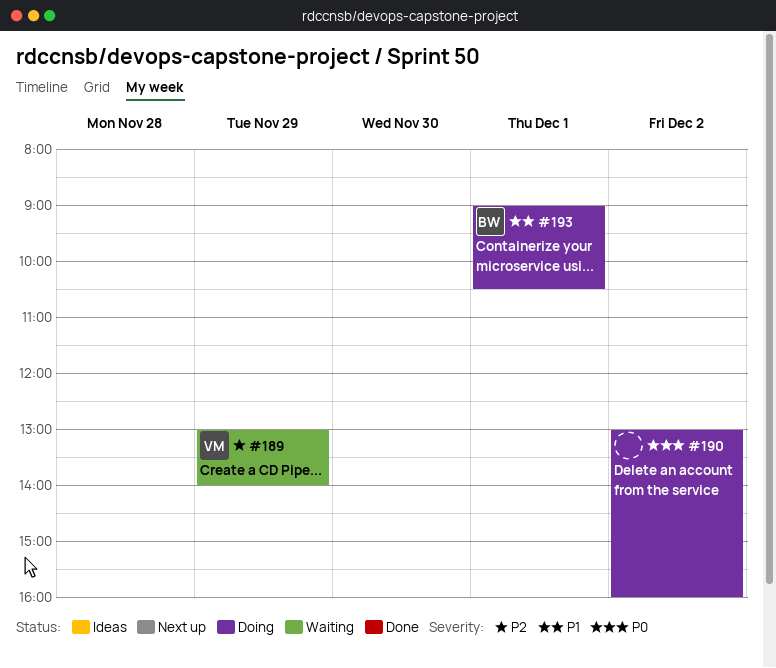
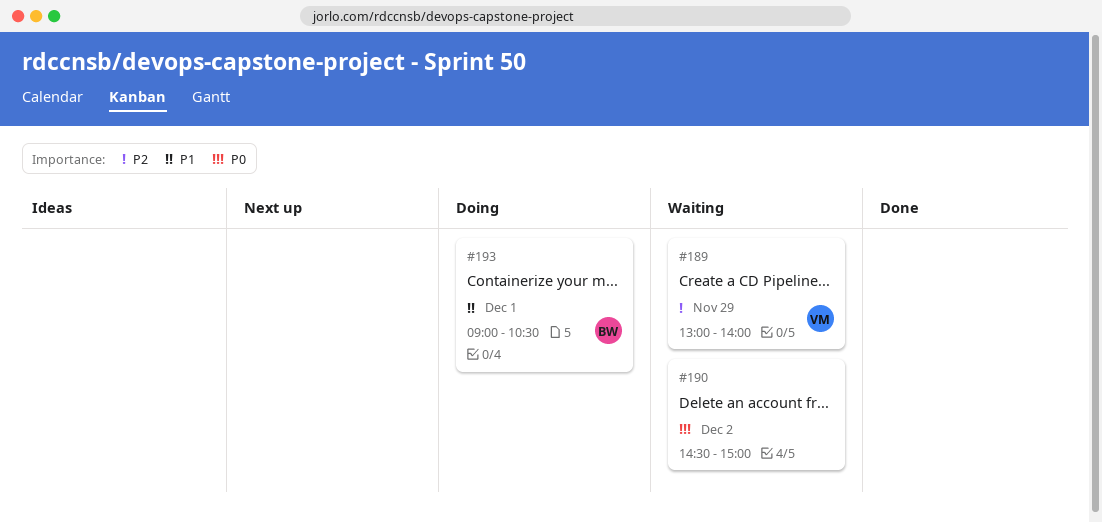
#190, status: Doing -> Waiting
#190, begins: 13:00 -> 14:30
#190, ends: 16:00 -> 15:00

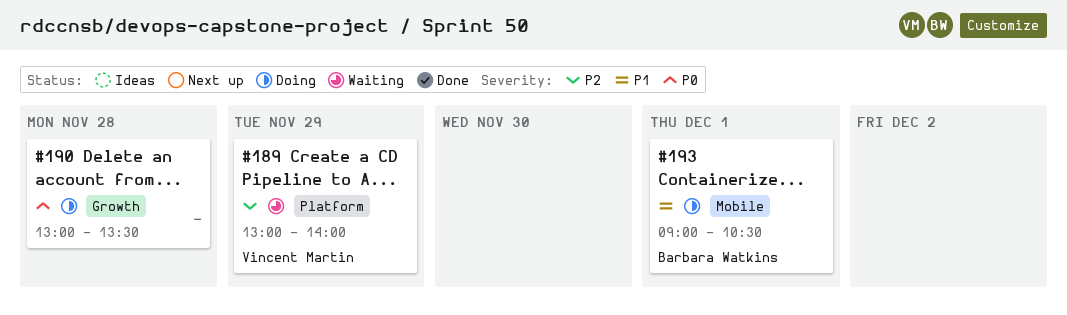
#190, status: Waiting -> Doing
#190, day: Dec 2 -> Nov 28
#190, begins: 14:30 -> 13:00
#190, ends: 15:00 -> 13:30

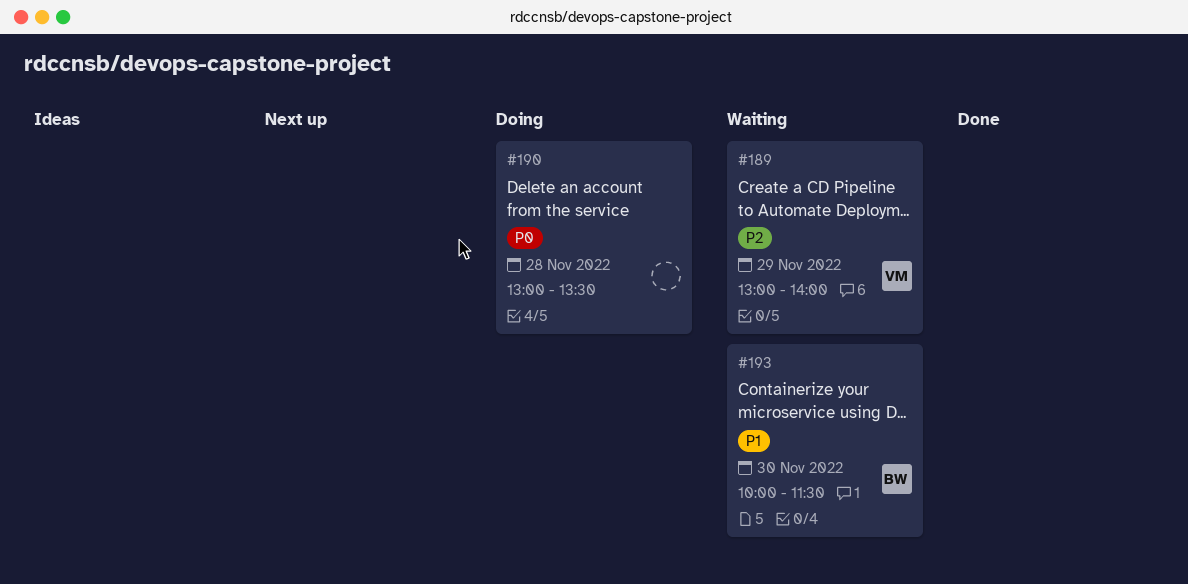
#193, status: Doing -> Waiting
#193, day: Dec 1 -> Nov 30
#193, begins: 09:00 -> 10:00
#193, ends: 10:30 -> 11:30

